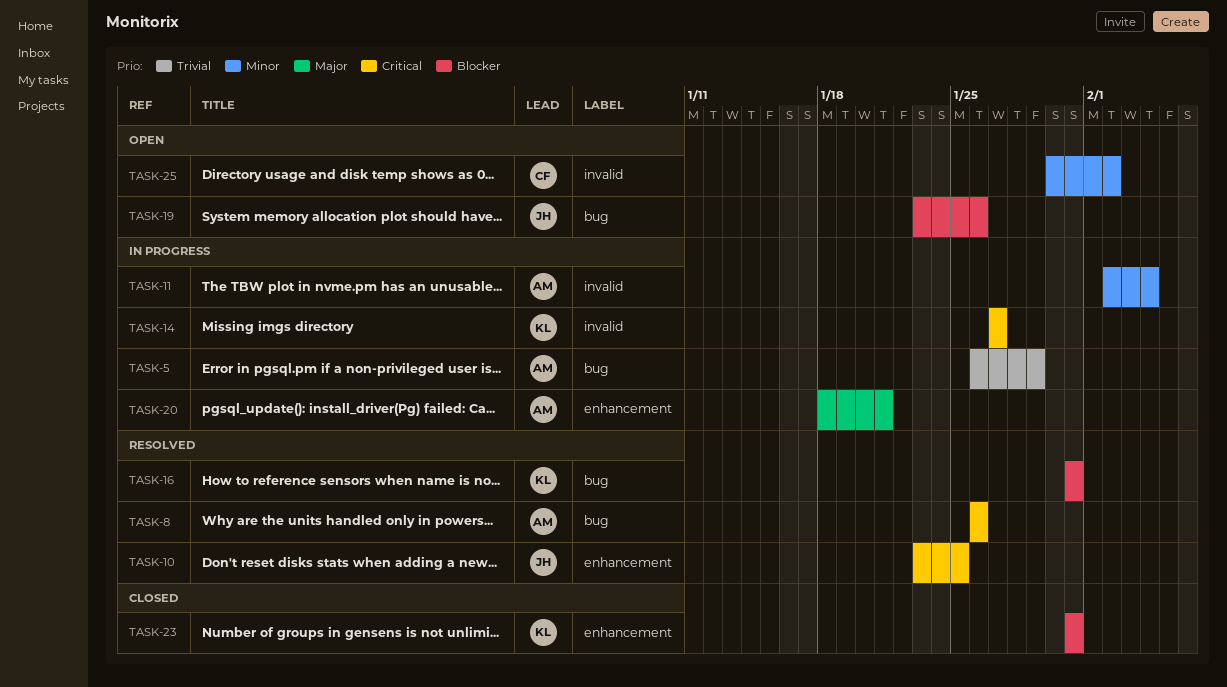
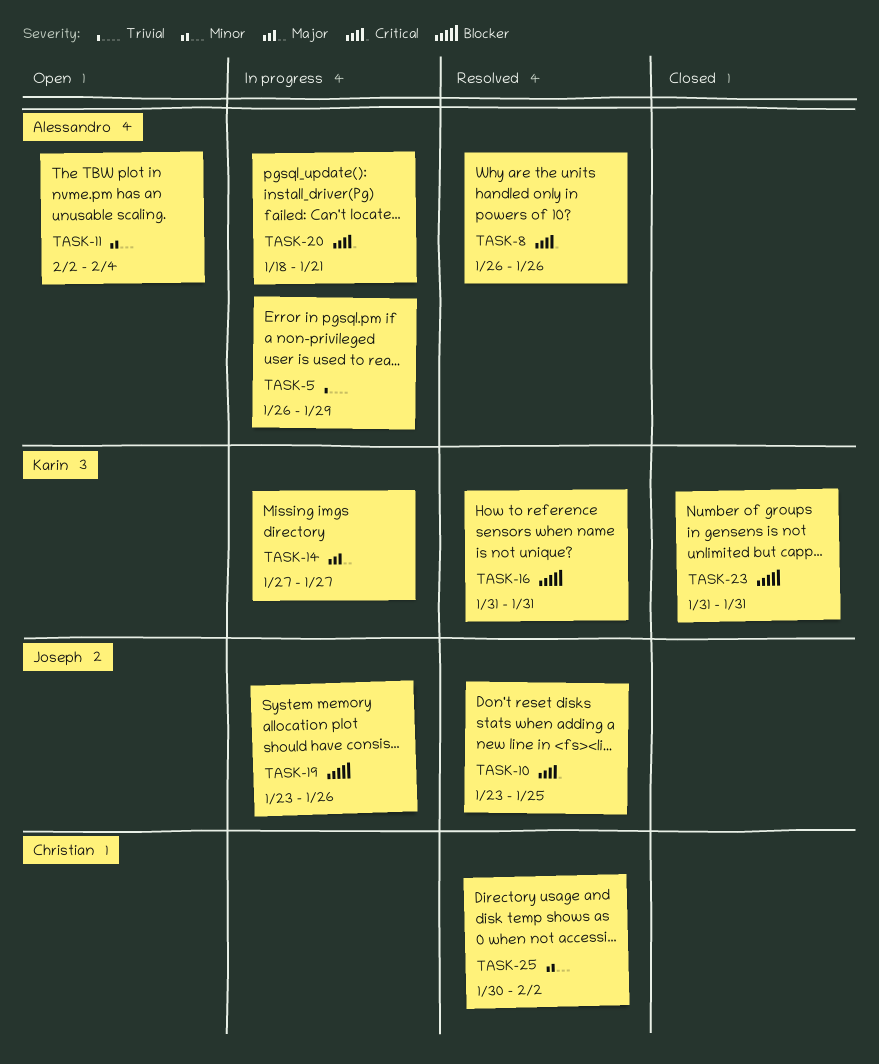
TASK-11, status: In progress -> Open
TASK-14, priority: Critical -> Major
TASK-19, status: Open -> In progress
TASK-20, priority: Major -> Critical
TASK-25, status: Open -> Resolved

